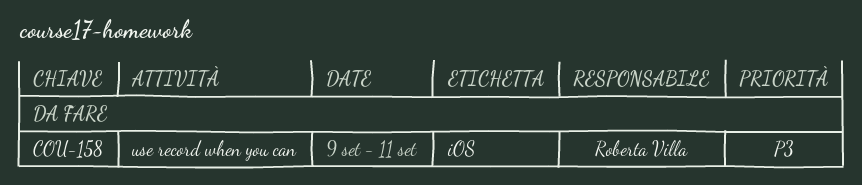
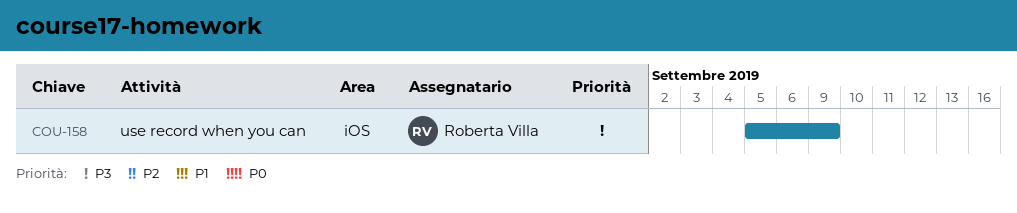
COU-158, start: Sep 9 -> Sep 5
COU-158, due: Sep 11 -> Sep 9

